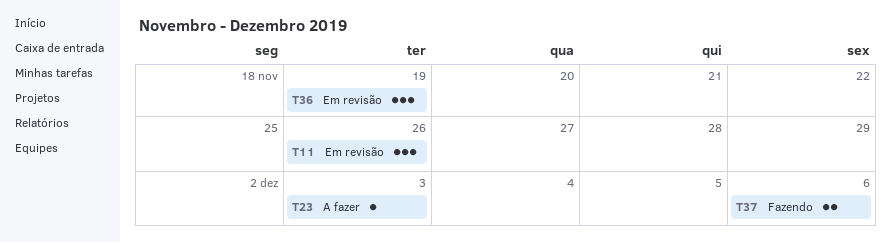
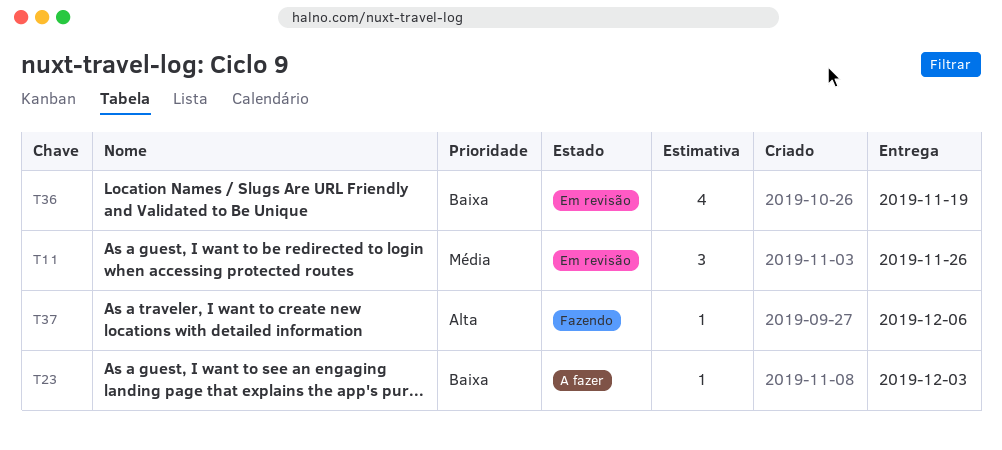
T36, estimate: 3 -> 4
T37, estimate: 2 -> 1

